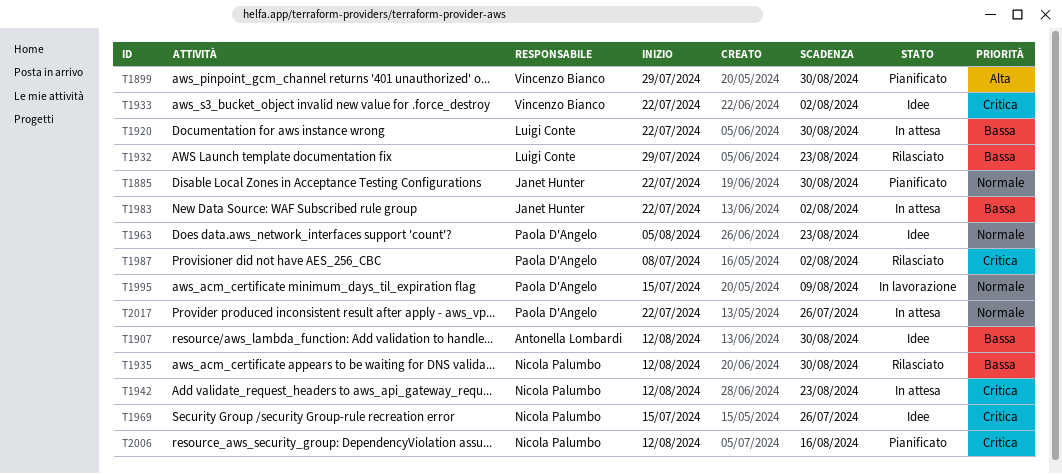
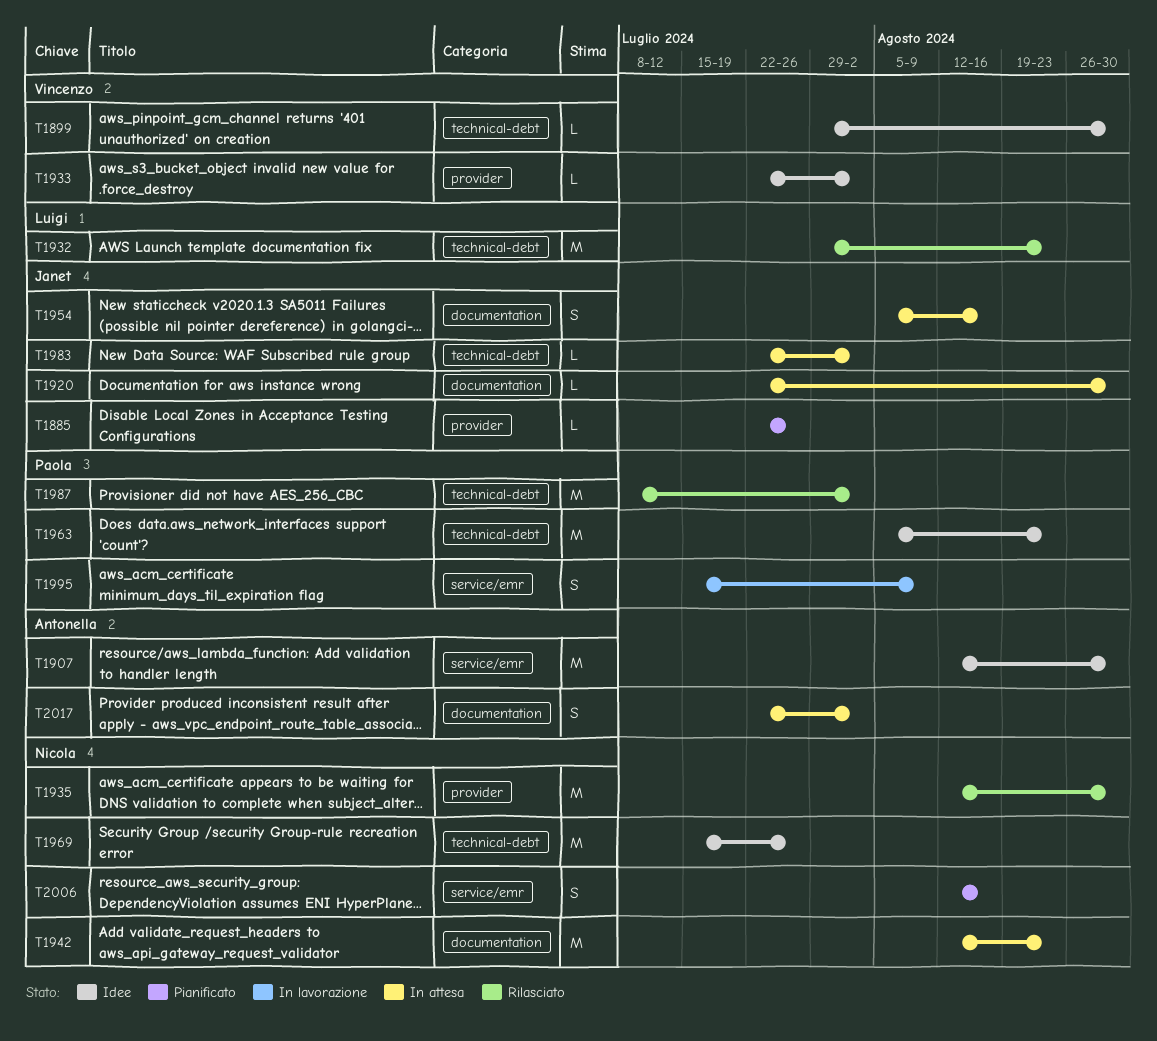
T1885, due: Aug 30 -> Jul 26
T1899, status: Pianificato -> Idee
T1920, owner: Luigi Conte -> Janet Hunter
T1954: none -> present
T2017, owner: Paola D'Angelo -> Antonella Lombardi
T2017, due: Jul 26 -> Aug 2

